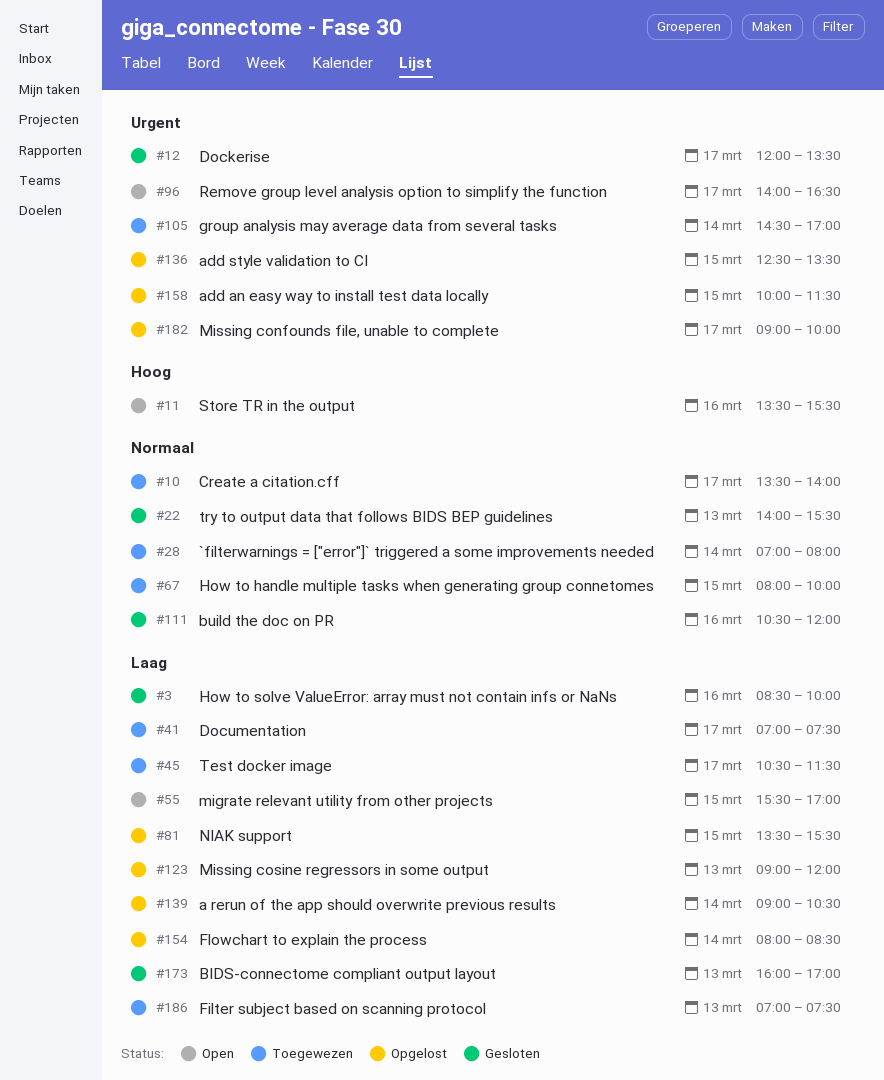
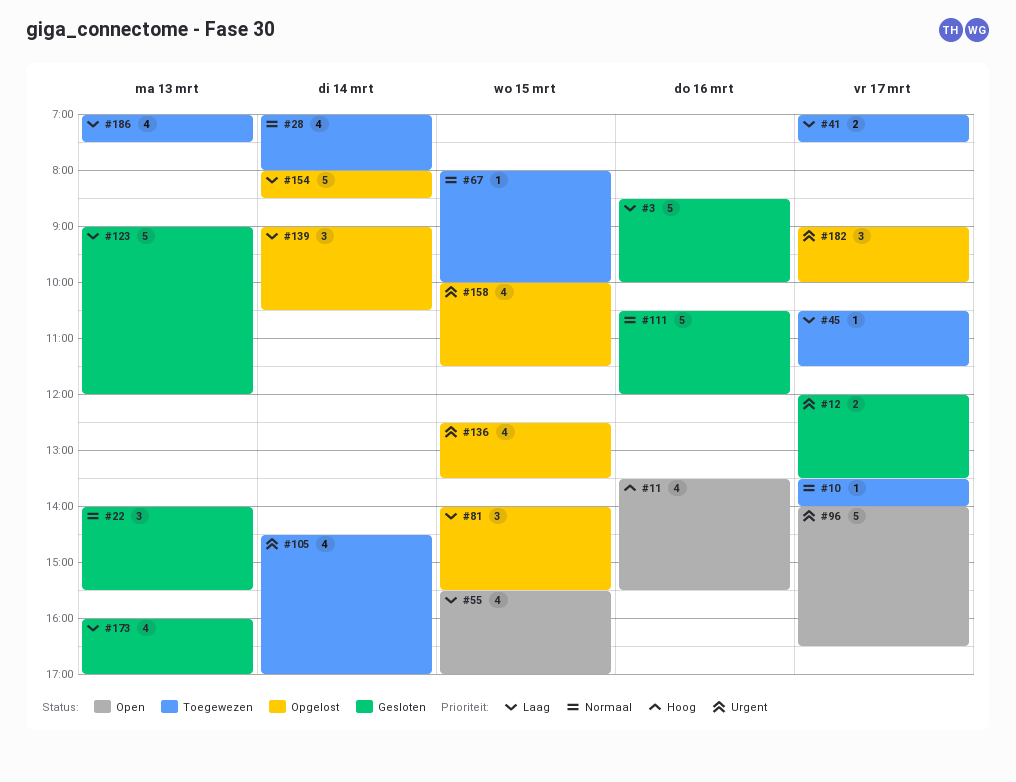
#81, begins: 13:30 -> 14:00
#123, status: Opgelost -> Gesloten

